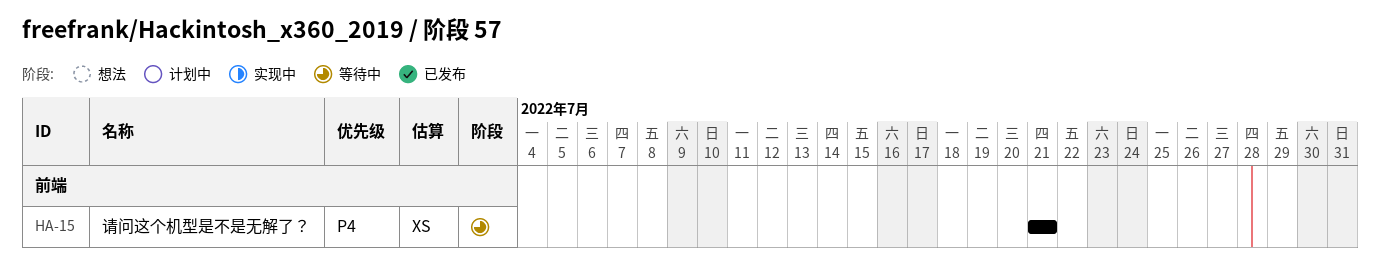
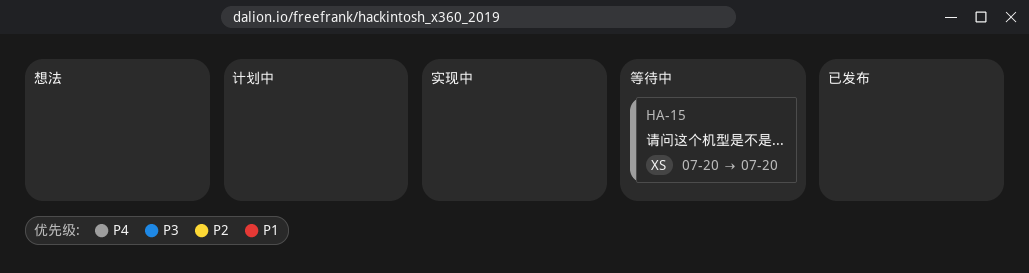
HA-15, start: Jul 21 -> Jul 20
HA-15, due: Jul 21 -> Jul 20

